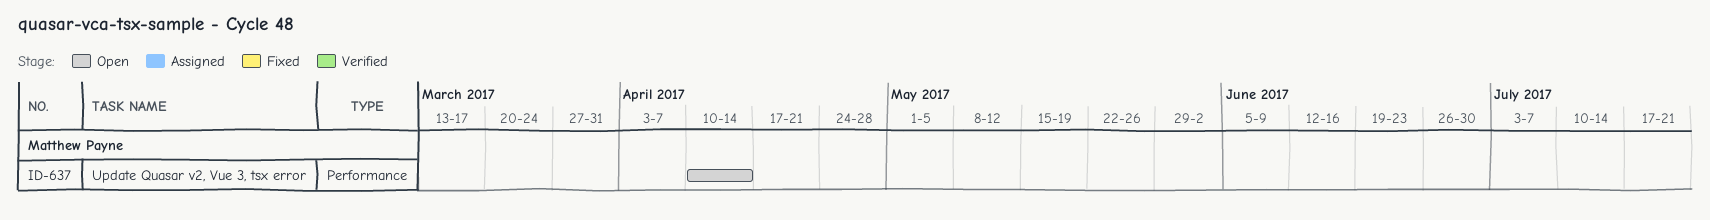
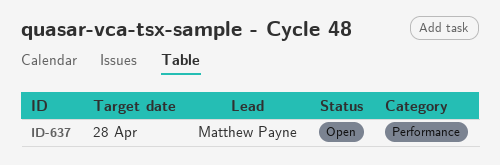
ID-637, due: Apr 14 -> Apr 28

